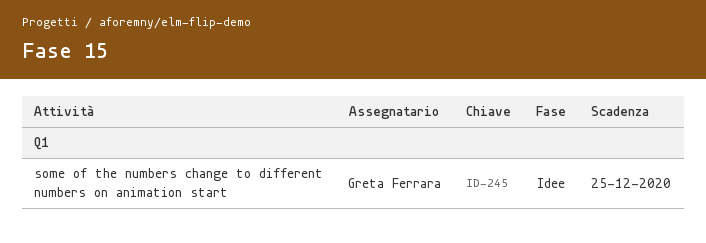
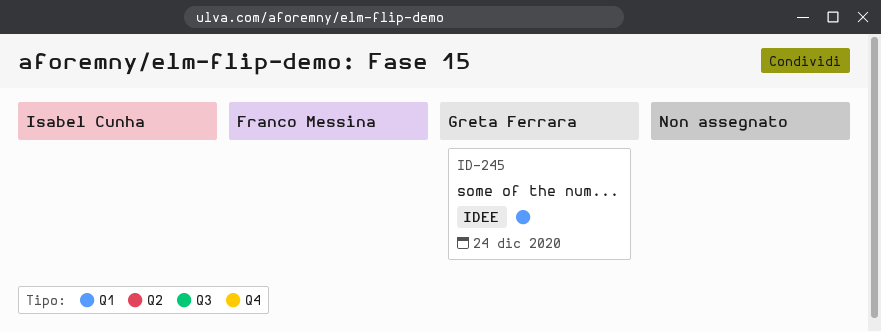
ID-245, due: Dec 25 -> Dec 24

